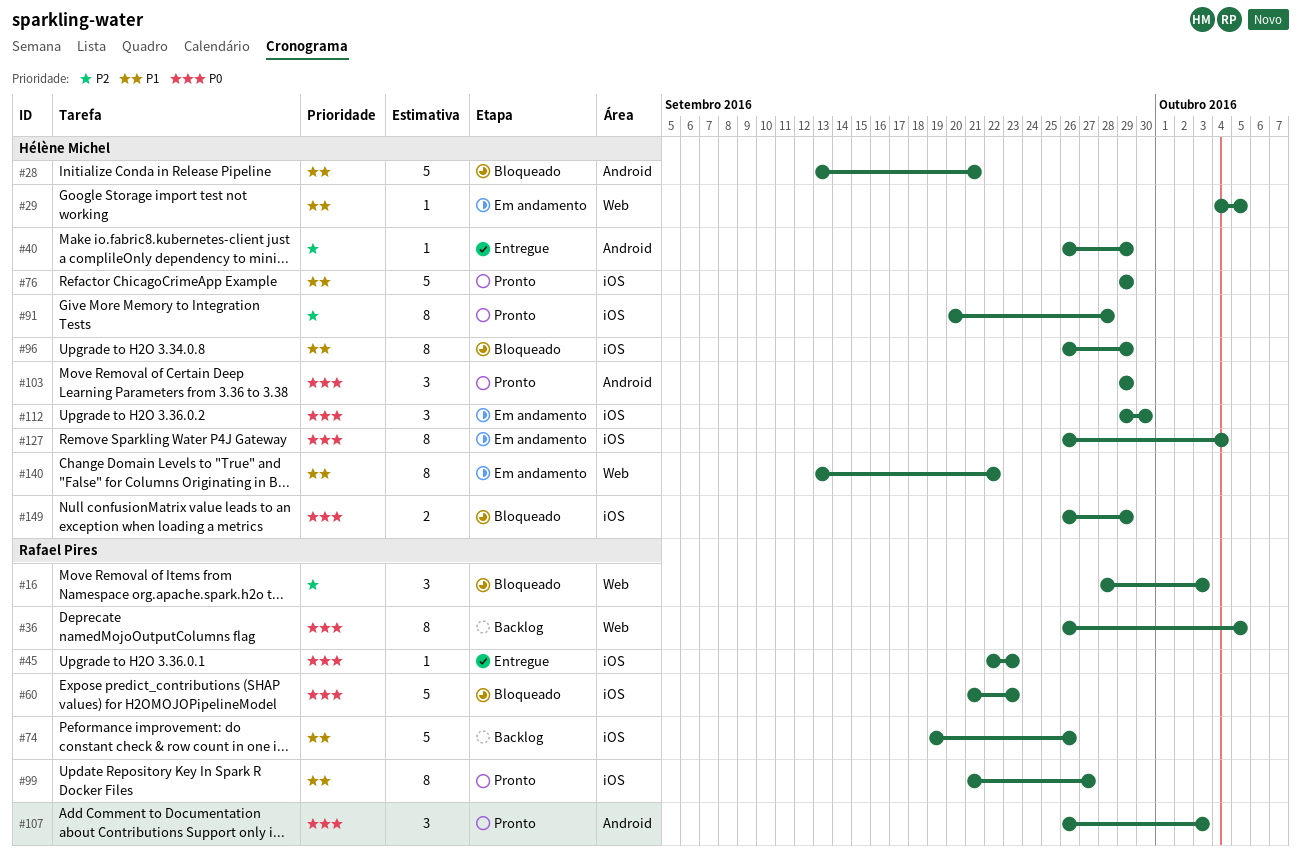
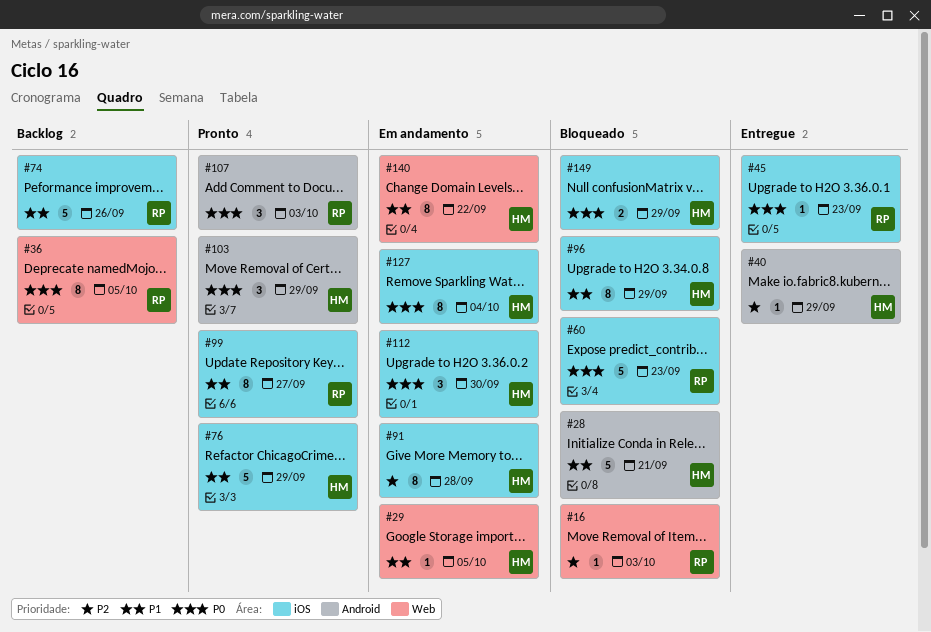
#16, estimate: 3 -> 1
#91, status: Pronto -> Em andamento

